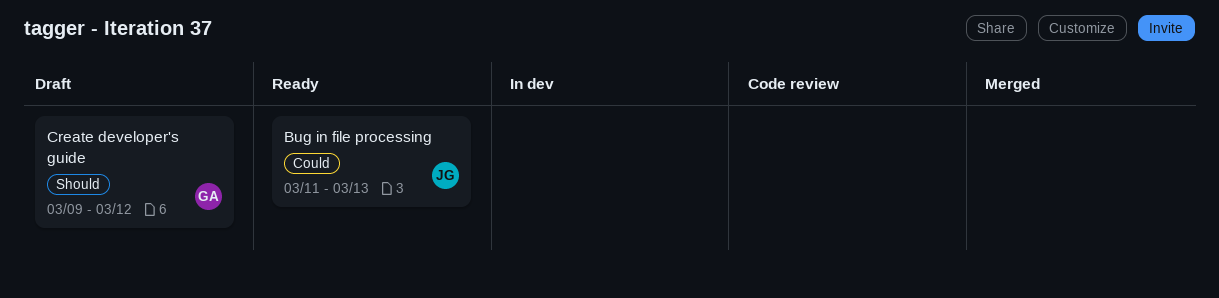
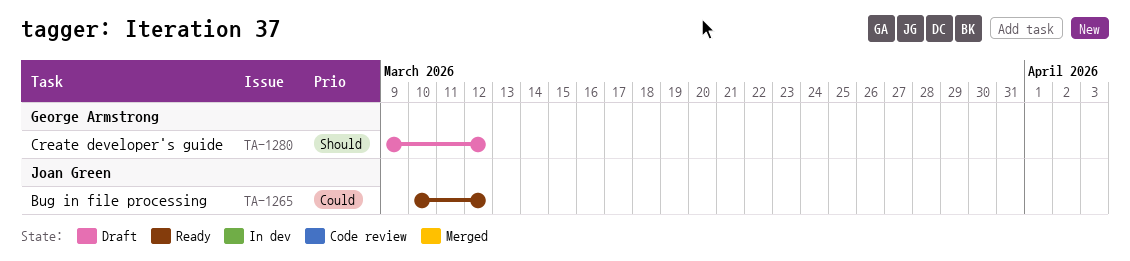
Bug in file processing, start: Mar 11 -> Mar 10
Bug in file processing, due: Mar 13 -> Mar 12

